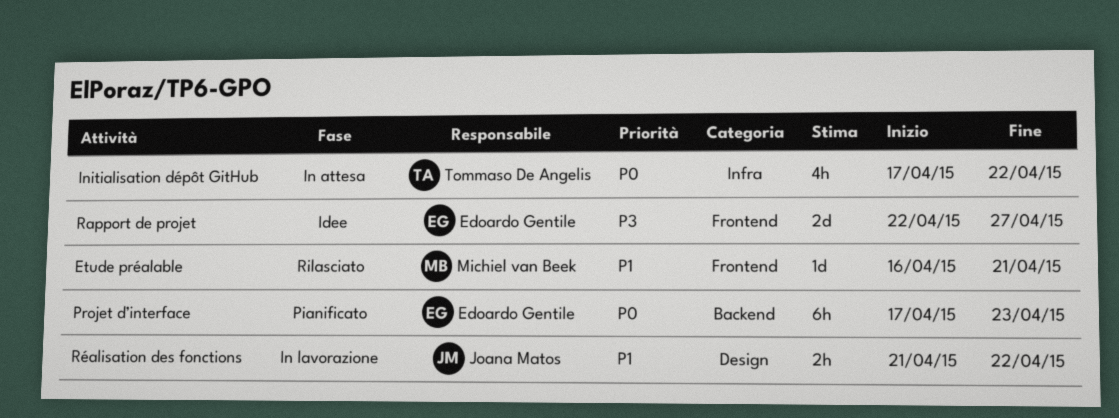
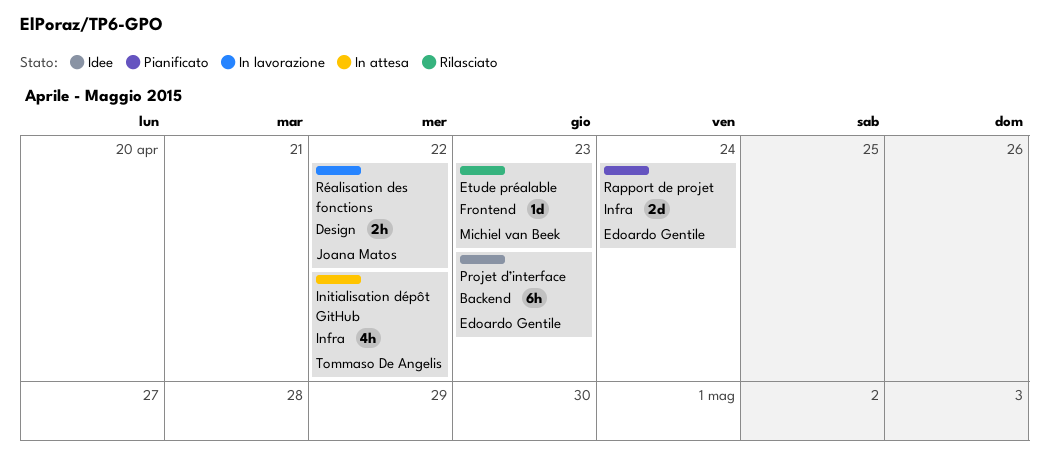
Etude préalable, due: Apr 21 -> Apr 23
Projet d’interface, status: Pianificato -> Idee
Rapport de projet, status: Idee -> Pianificato
Rapport de projet, label: Frontend -> Infra
Rapport de projet, due: Apr 27 -> Apr 24

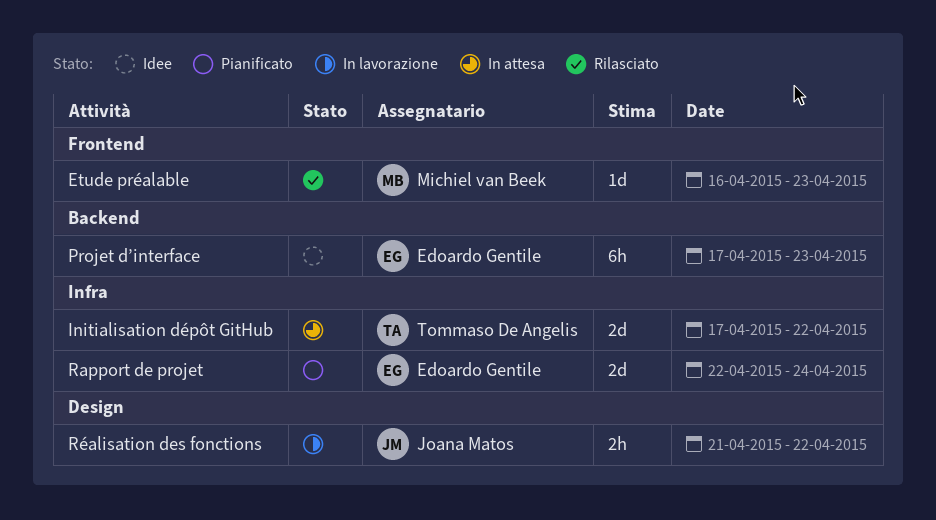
Initialisation dépôt GitHub, estimate: 4h -> 2d

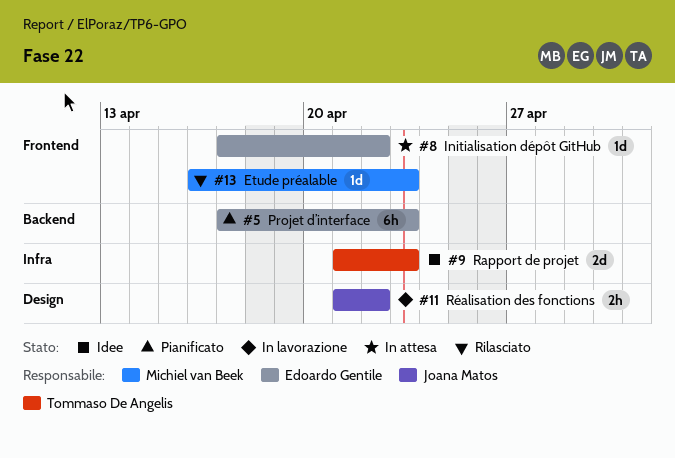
Initialisation dépôt GitHub, owner: Tommaso De Angelis -> Edoardo Gentile
Initialisation dépôt GitHub, label: Infra -> Frontend
Initialisation dépôt GitHub, estimate: 2d -> 1d
Projet d’interface, status: Idee -> Pianificato
Rapport de projet, status: Pianificato -> Idee
Rapport de projet, owner: Edoardo Gentile -> Tommaso De Angelis
Rapport de projet, start: Apr 22 -> Apr 21
Rapport de projet, due: Apr 24 -> Apr 23

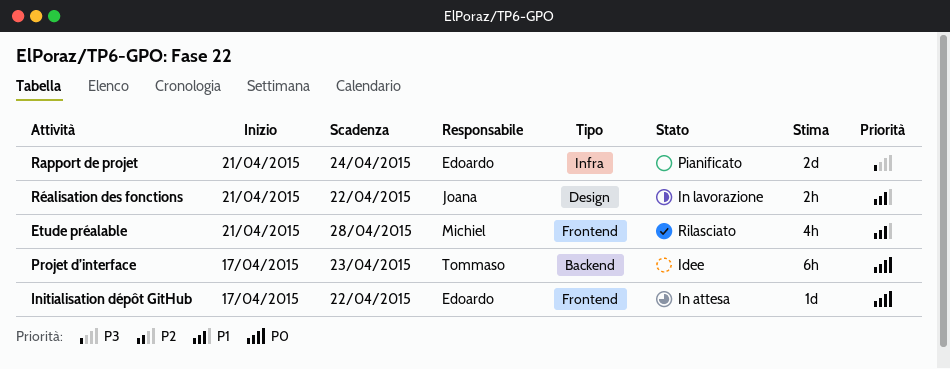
Etude préalable, estimate: 1d -> 4h
Etude préalable, start: Apr 16 -> Apr 21
Etude préalable, due: Apr 23 -> Apr 28
Projet d’interface, status: Pianificato -> Idee
Projet d’interface, owner: Edoardo Gentile -> Tommaso De Angelis
Rapport de projet, status: Idee -> Pianificato
Rapport de projet, owner: Tommaso De Angelis -> Edoardo Gentile
Rapport de projet, due: Apr 23 -> Apr 24

